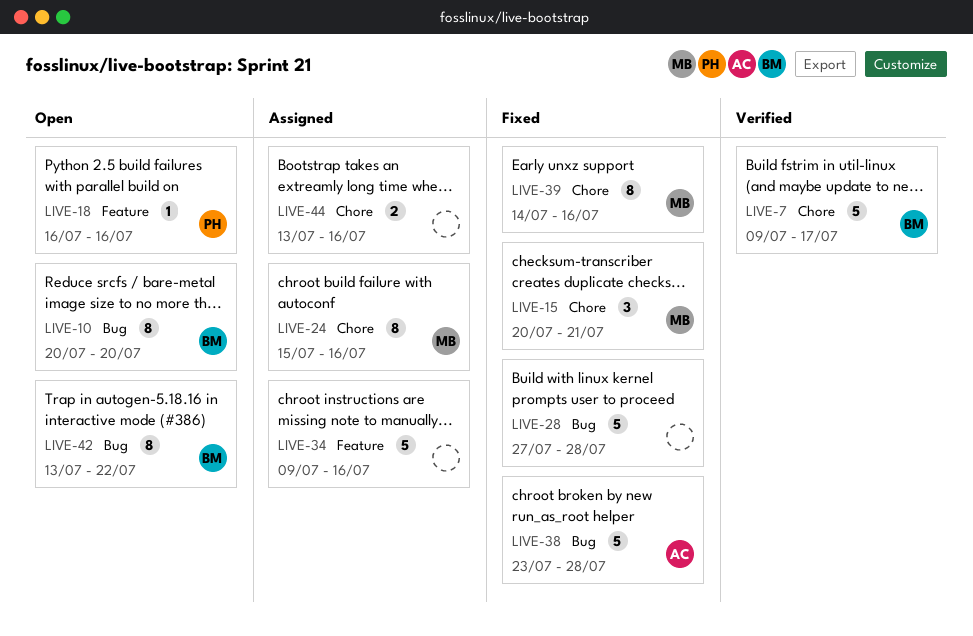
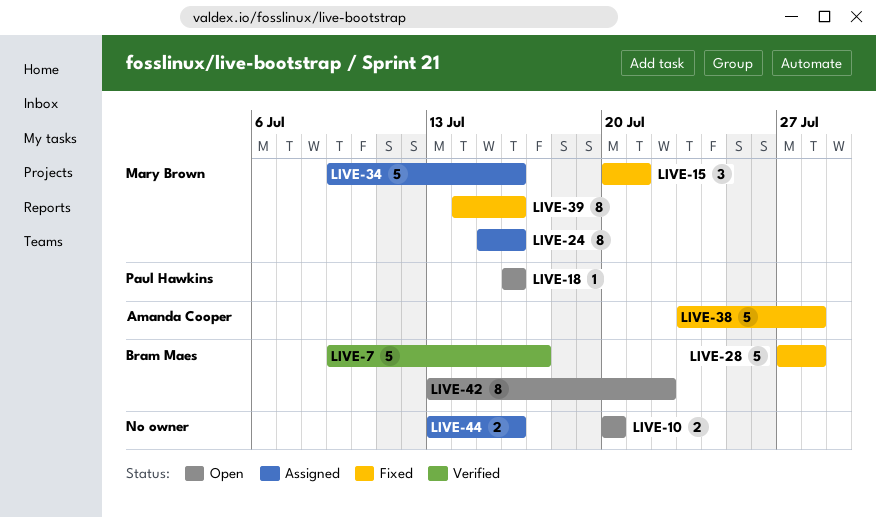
LIVE-10, owner: Bram Maes -> none
LIVE-10, estimate: 8 -> 2
LIVE-28, owner: none -> Bram Maes
LIVE-34, owner: none -> Mary Brown

